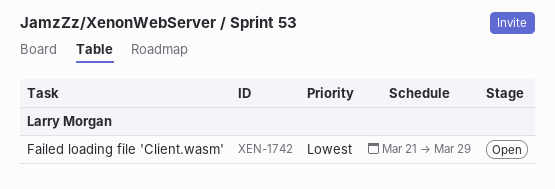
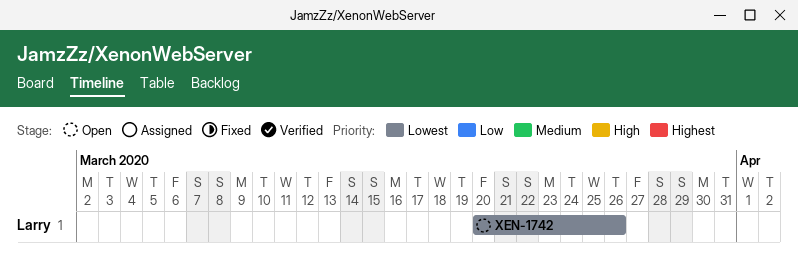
XEN-1742, start: Mar 21 -> Mar 20
XEN-1742, due: Mar 29 -> Mar 26

